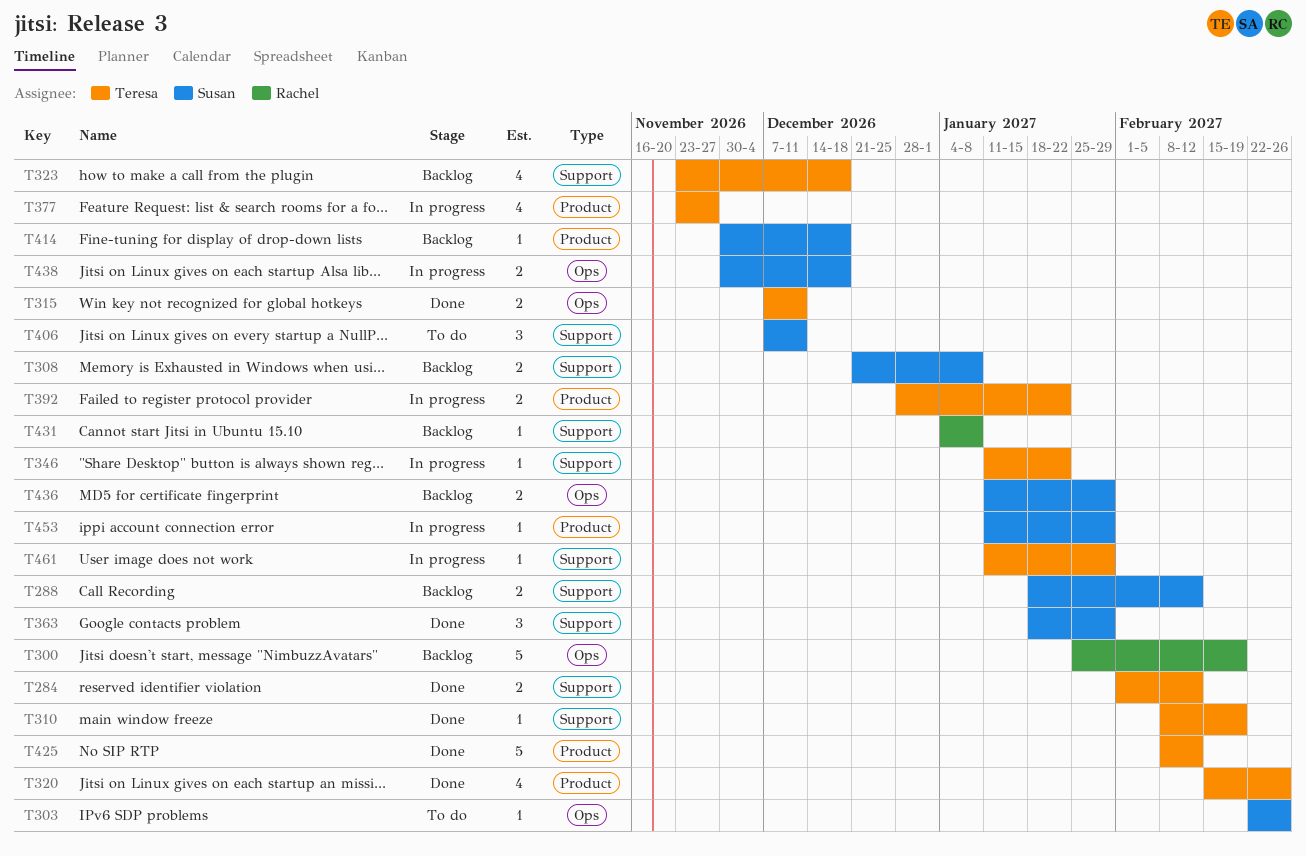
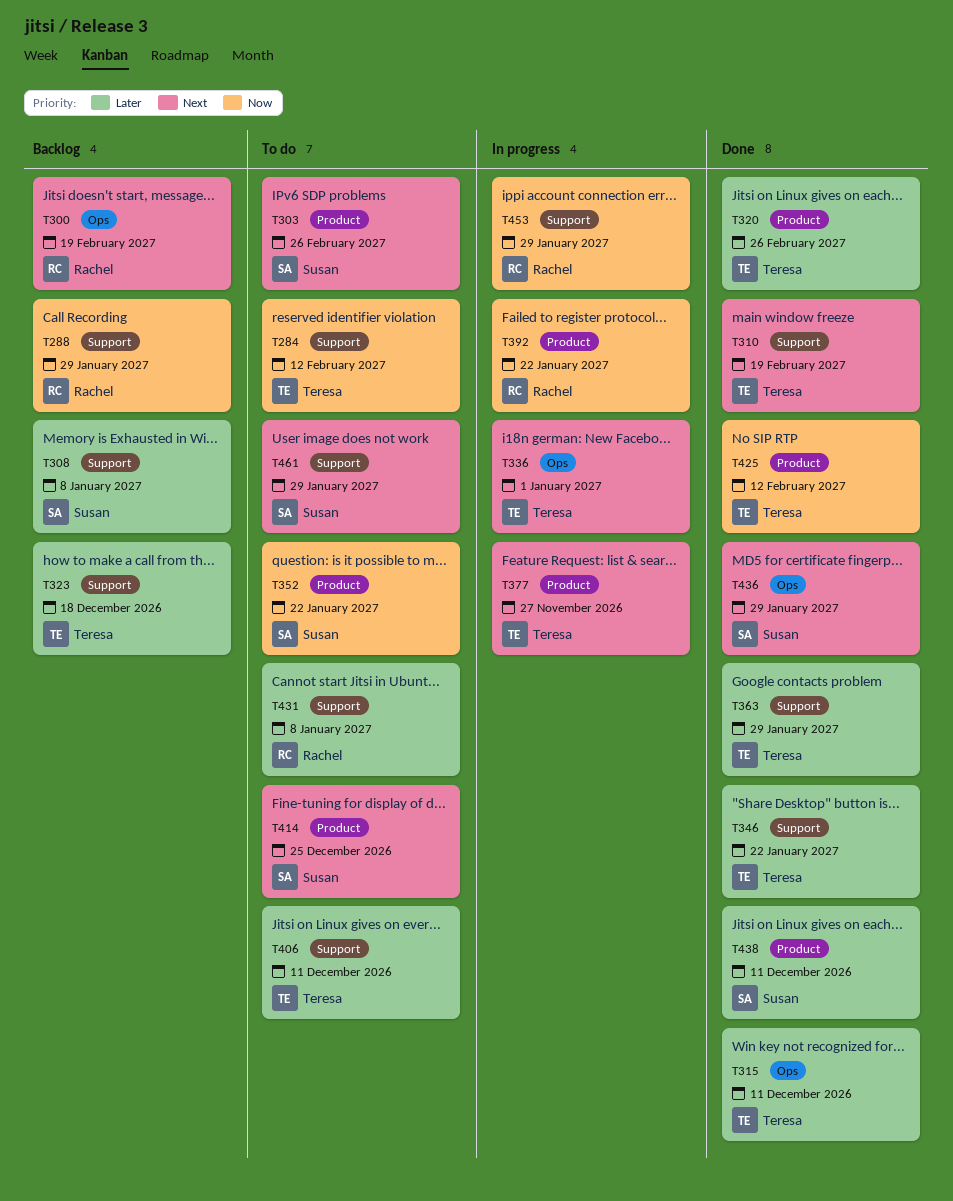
T284, status: Done -> To do
T288, owner: Susan -> Rachel
T288, due: Feb 12 -> Jan 29
T303, label: Ops -> Product
T336: none -> present
T346, status: In progress -> Done
T352: none -> present
T363, owner: Susan -> Teresa
T392, owner: Teresa -> Rachel
T406, owner: Susan -> Teresa
T414, status: Backlog -> To do
T414, due: Dec 18 -> Dec 25
T431, status: Backlog -> To do
T436, status: Backlog -> Done
T438, status: In progress -> Done
T438, label: Ops -> Product
T438, due: Dec 18 -> Dec 11
T453, owner: Susan -> Rachel
T453, label: Product -> Support
T461, status: In progress -> To do
T461, owner: Teresa -> Susan

